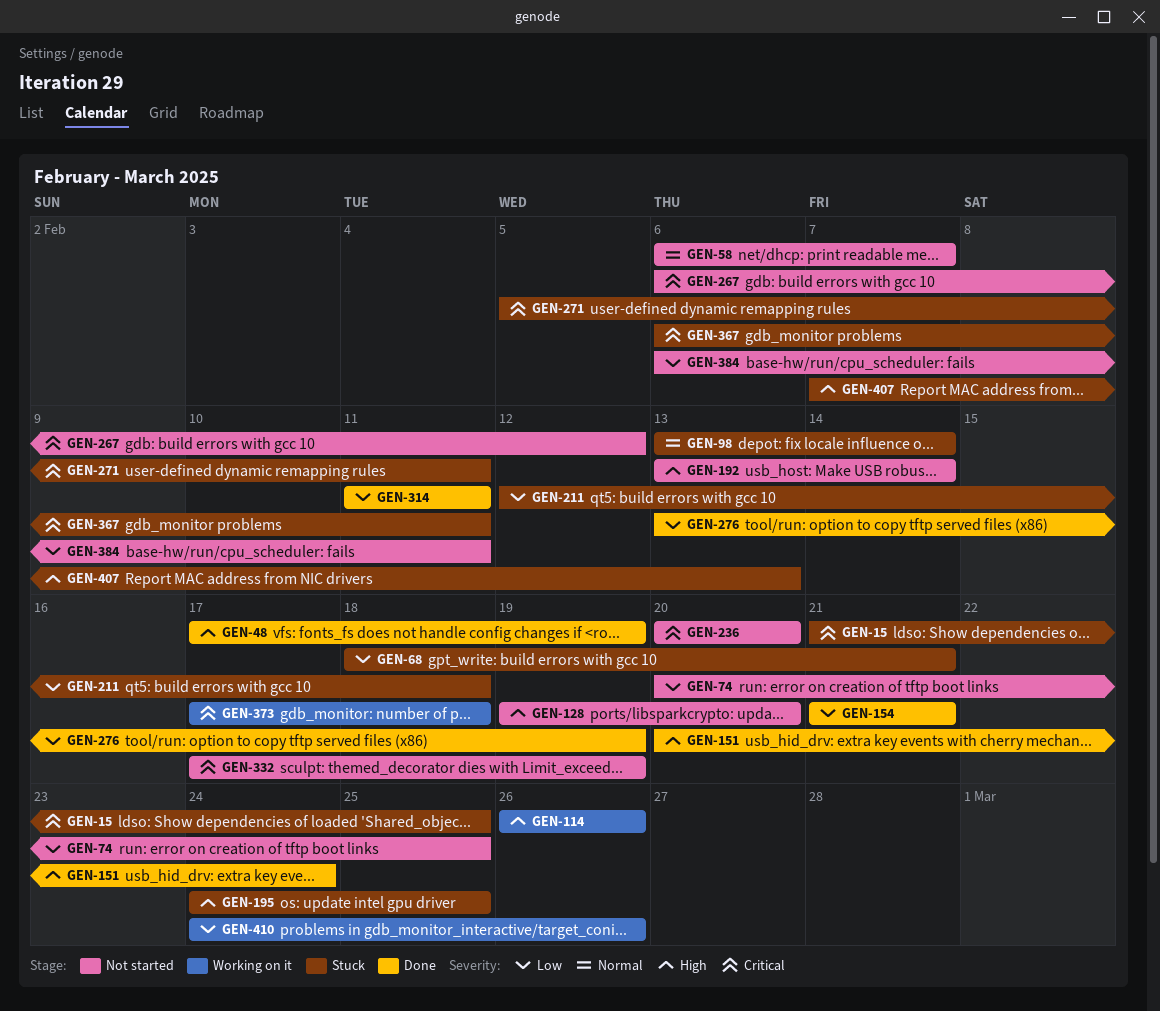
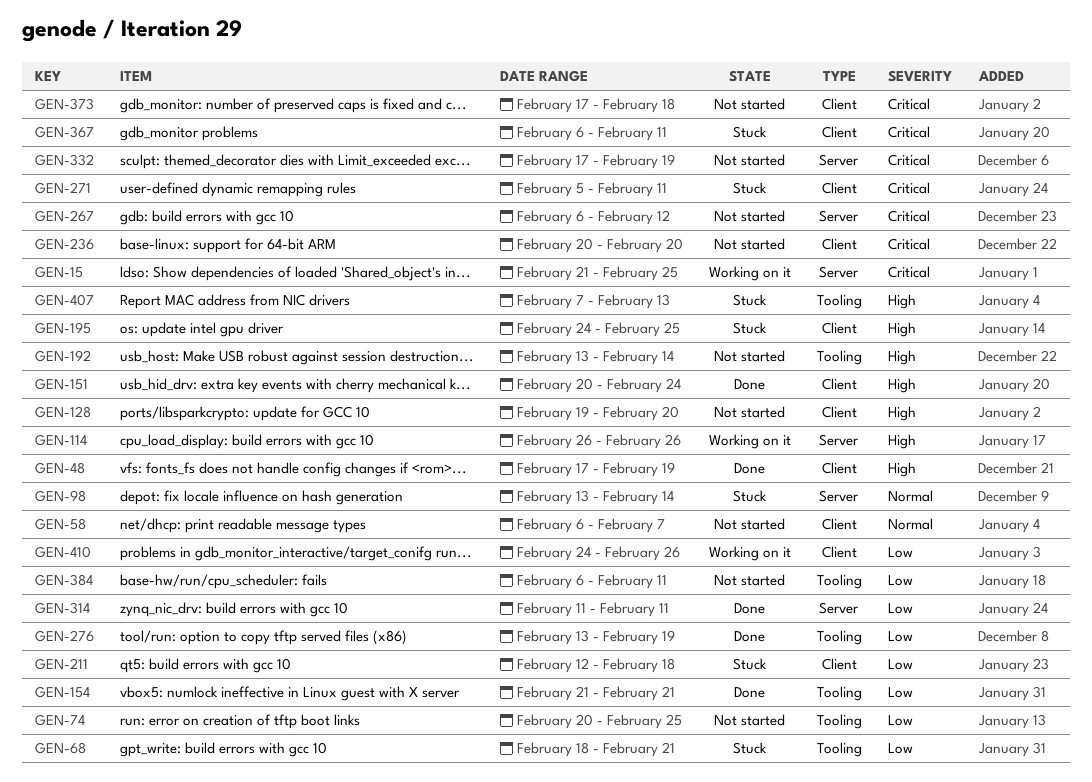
GEN-15, status: Stuck -> Working on it
GEN-373, status: Working on it -> Not started

